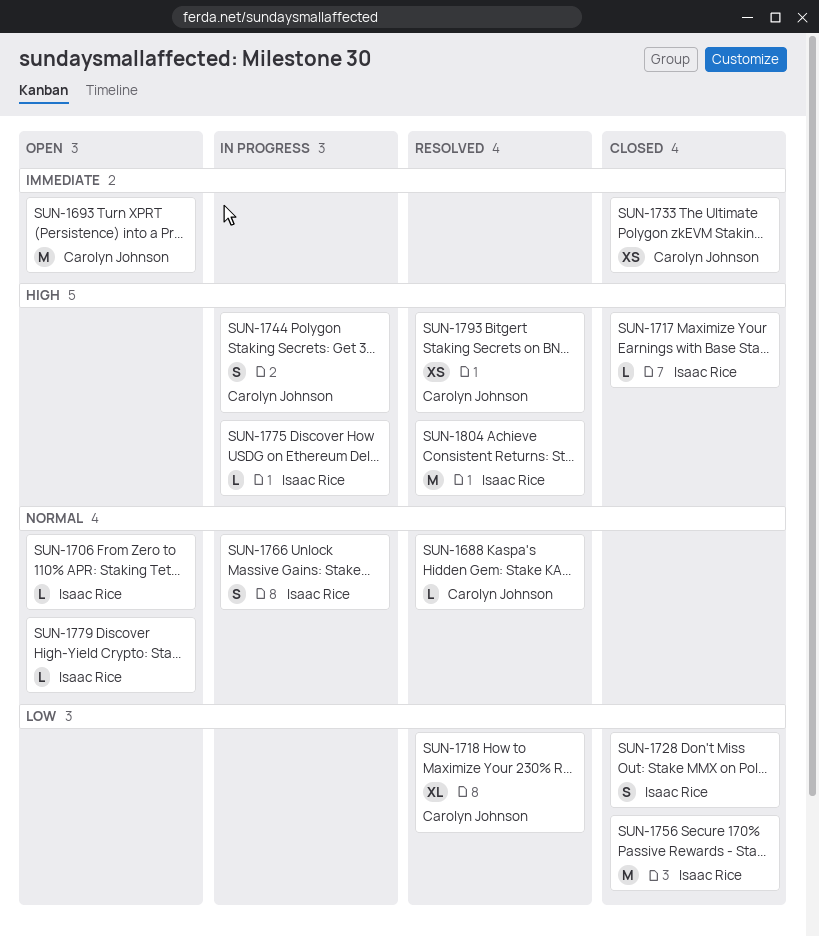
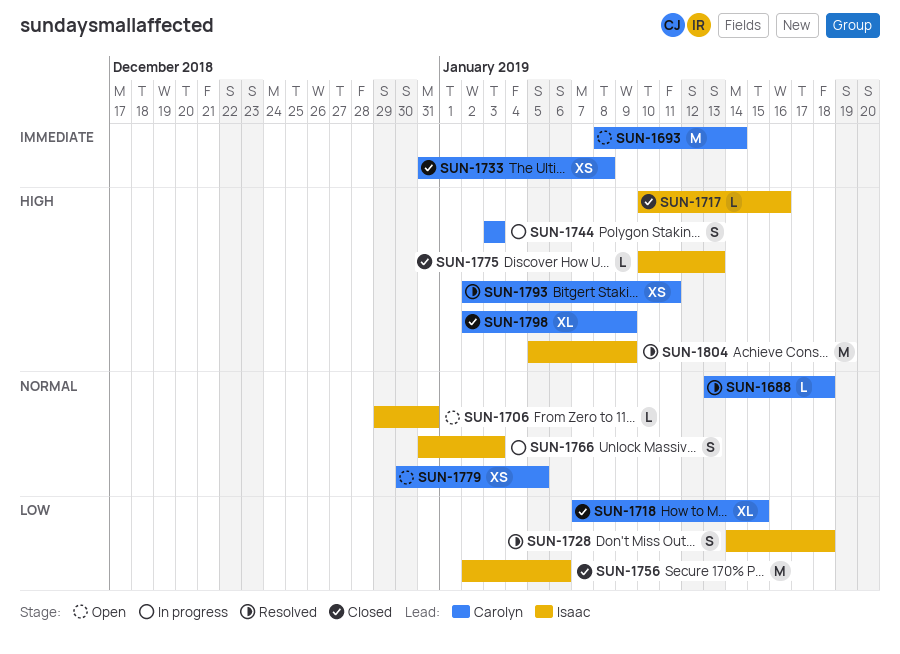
SUN-1718, status: Resolved -> Closed
SUN-1728, status: Closed -> Resolved
SUN-1775, status: In progress -> Closed
SUN-1779, owner: Isaac Rice -> Carolyn Johnson
SUN-1779, estimate: L -> XS
SUN-1798: none -> present

